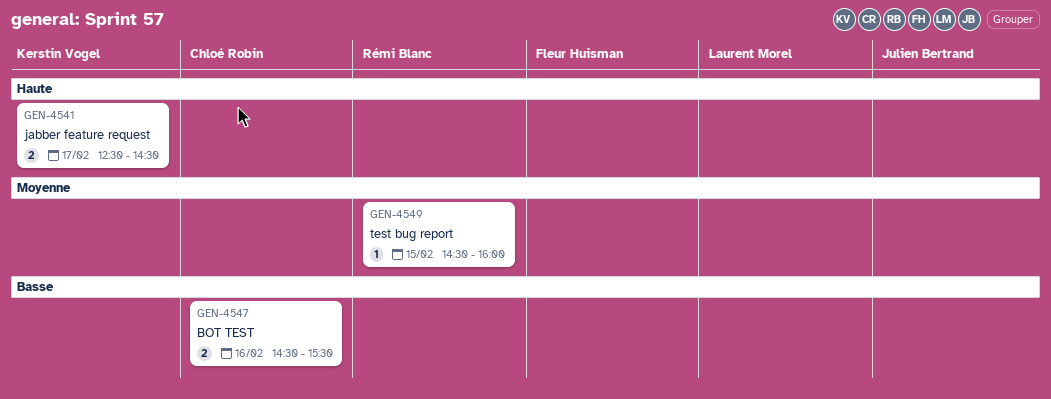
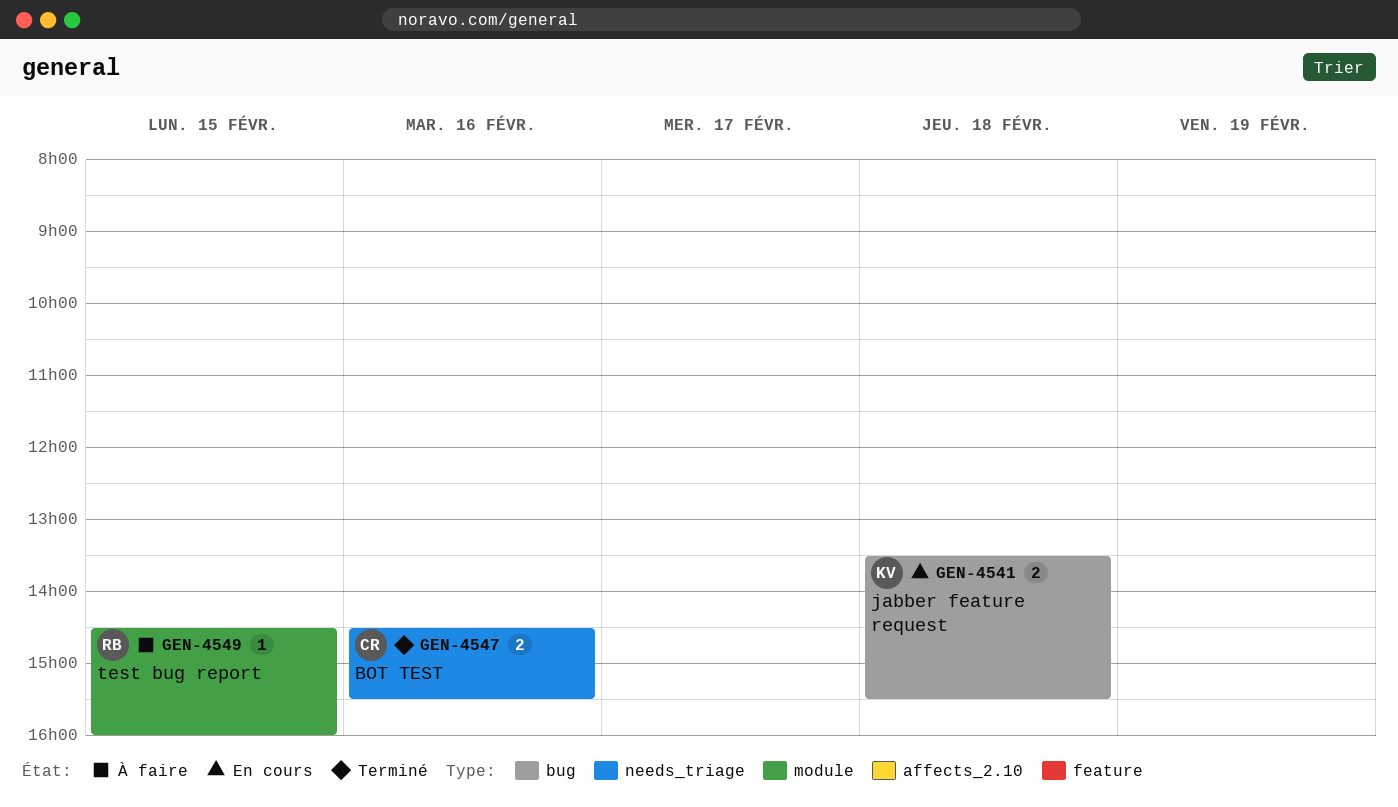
GEN-4541, day: Feb 17 -> Feb 18
GEN-4541, begins: 12:30 -> 13:30
GEN-4541, ends: 14:30 -> 15:30

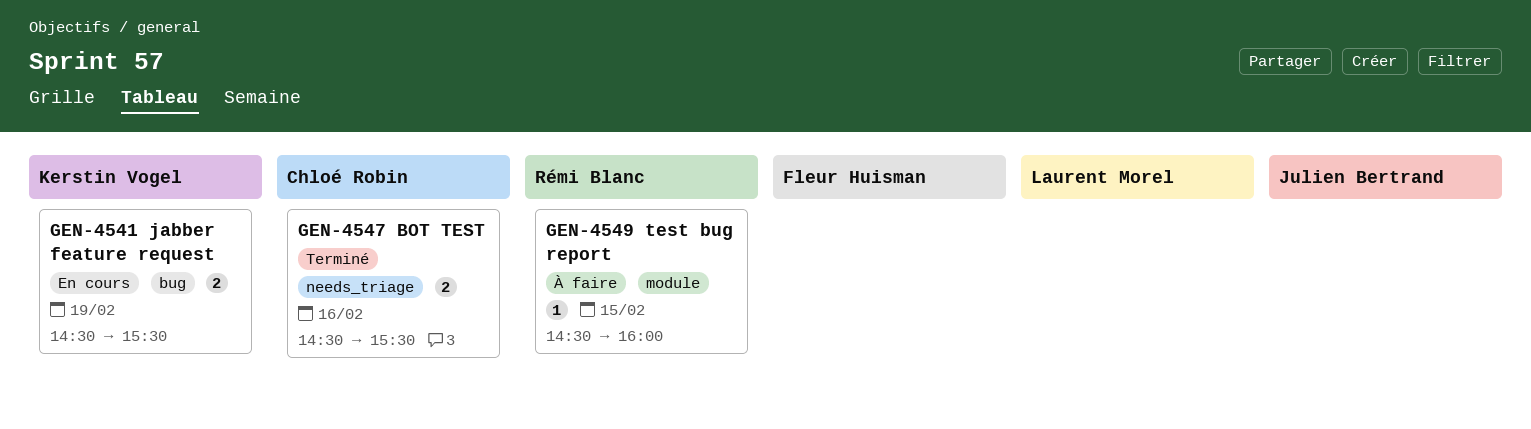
GEN-4541, day: Feb 18 -> Feb 19
GEN-4541, begins: 13:30 -> 14:30

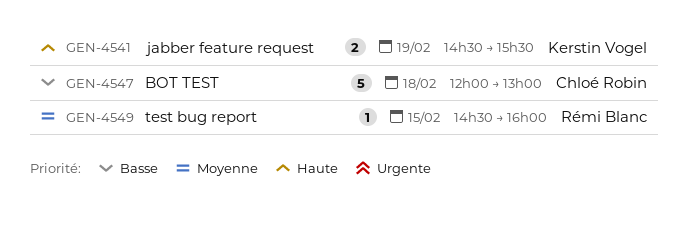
GEN-4547, estimate: 2 -> 5
GEN-4547, day: Feb 16 -> Feb 18
GEN-4547, begins: 14:30 -> 12:00
GEN-4547, ends: 15:30 -> 13:00

